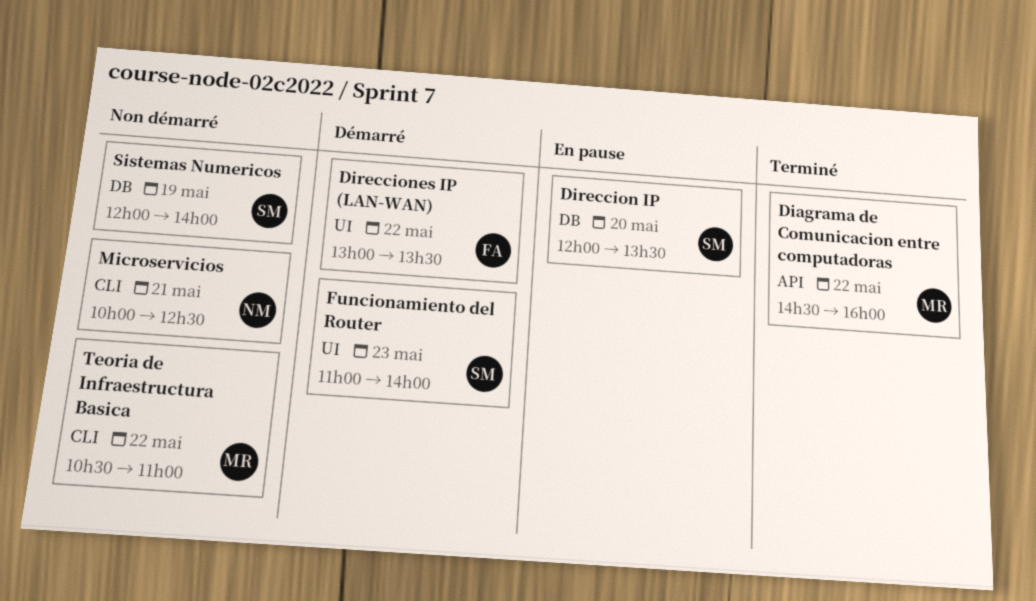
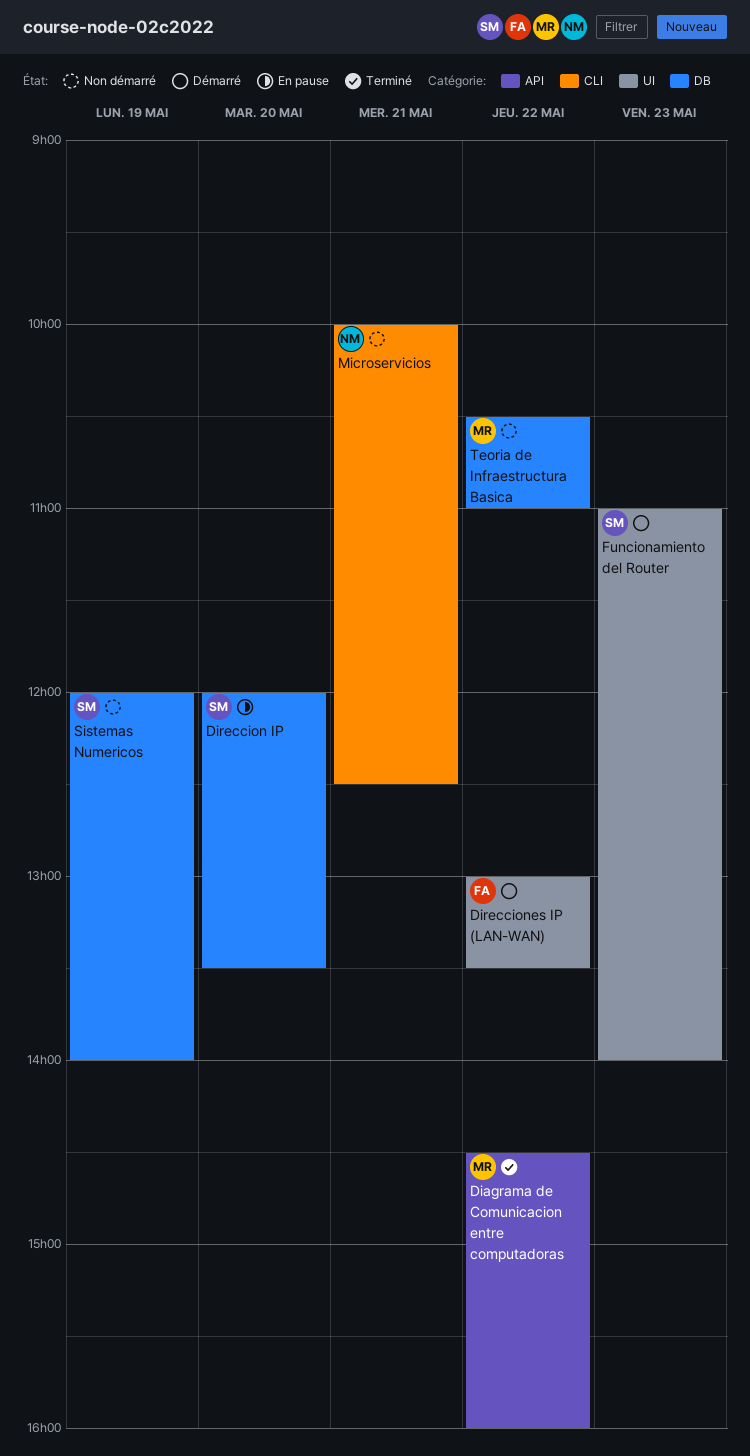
Teoria de Infraestructura Basica, label: CLI -> DB

